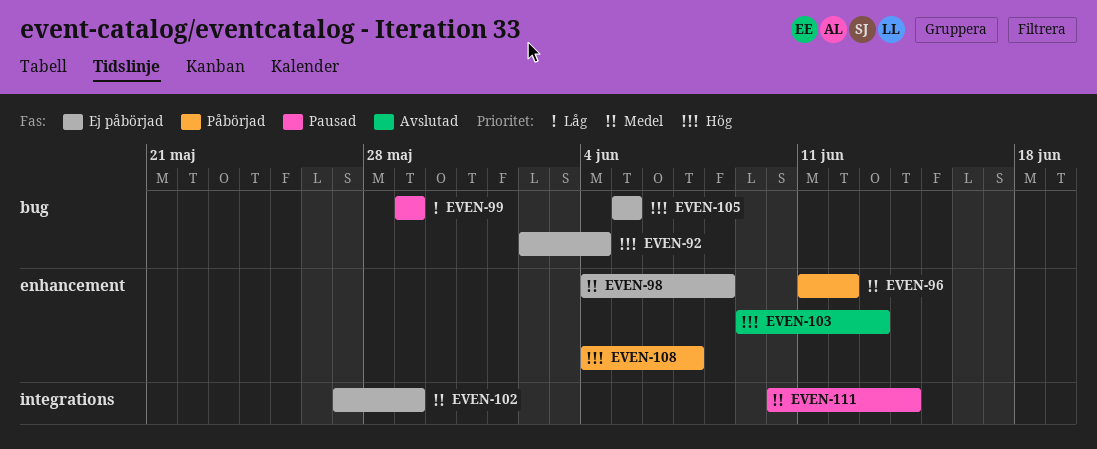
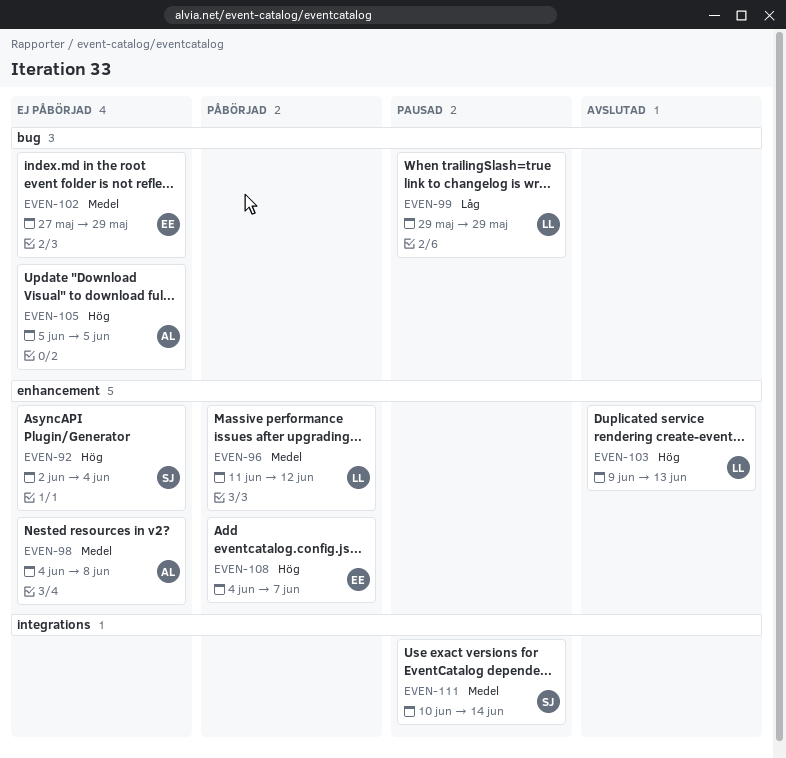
EVEN-92, label: bug -> enhancement
EVEN-102, label: integrations -> bug

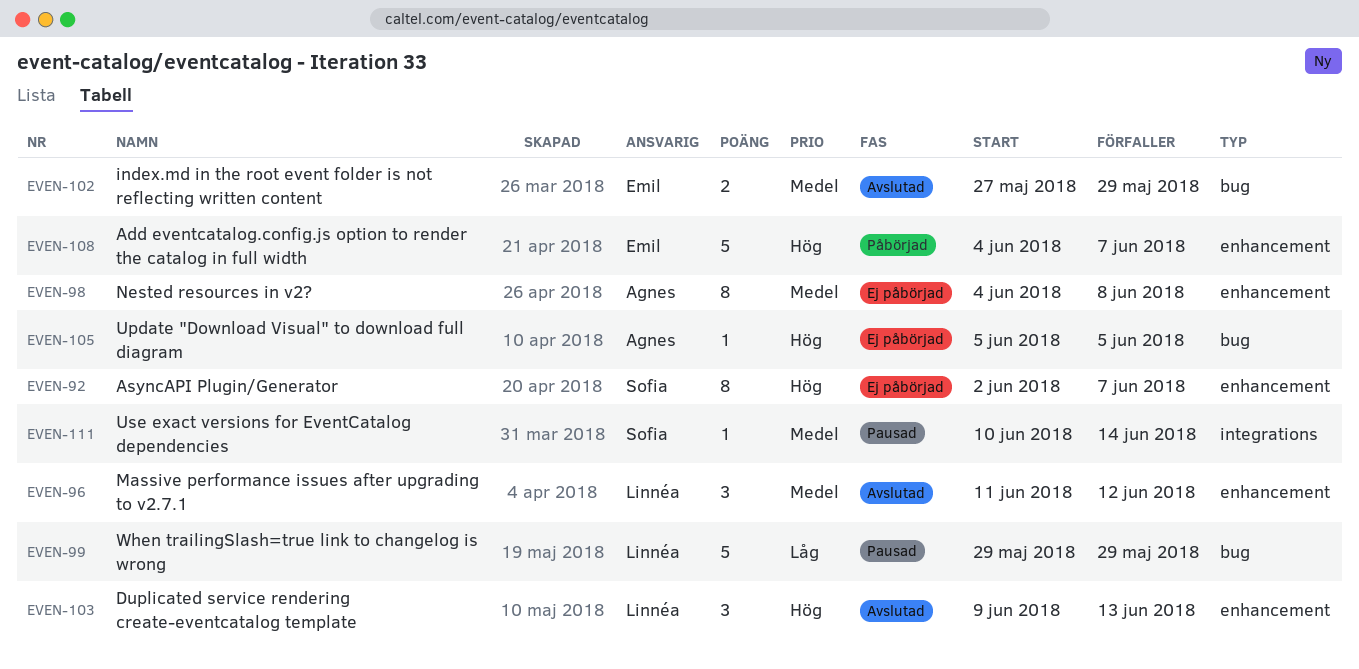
EVEN-92, due: Jun 4 -> Jun 7
EVEN-96, status: Påbörjad -> Avslutad
EVEN-102, status: Ej påbörjad -> Avslutad

